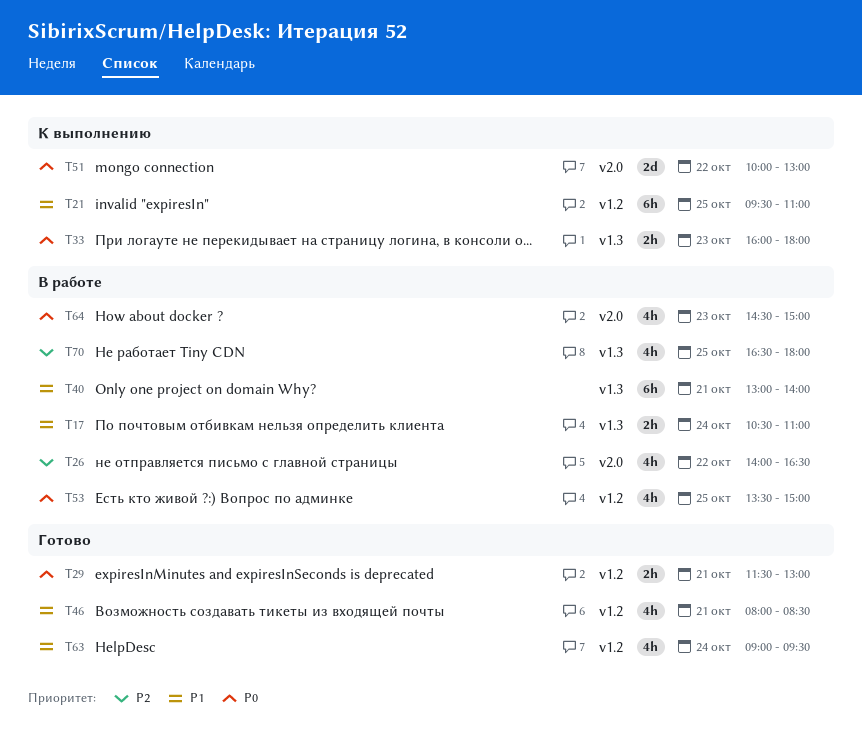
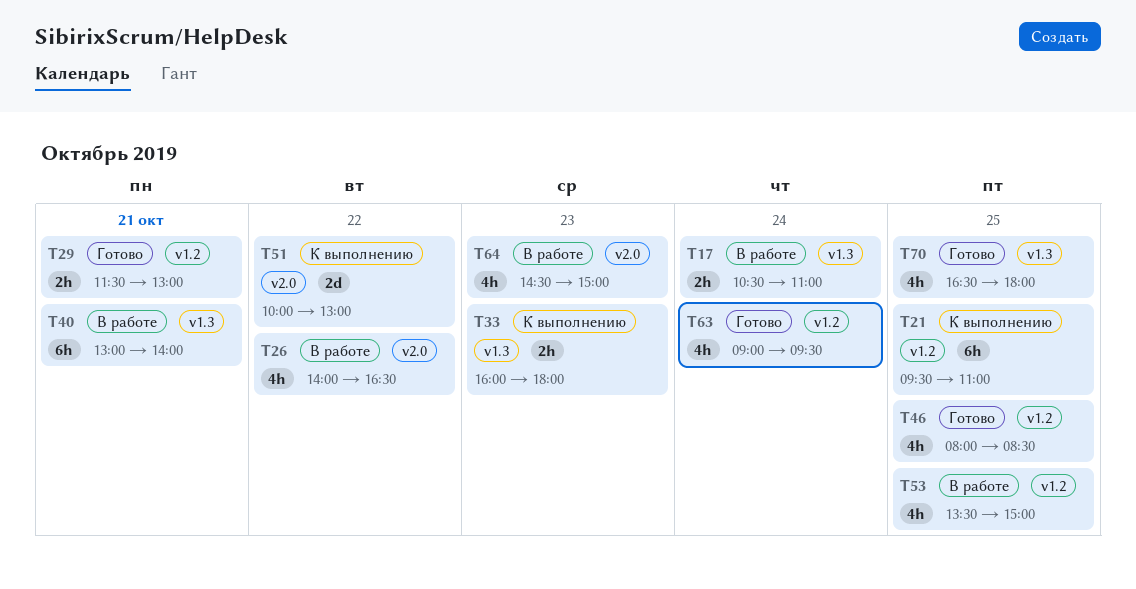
T46, day: Oct 21 -> Oct 25
T70, status: В работе -> Готово

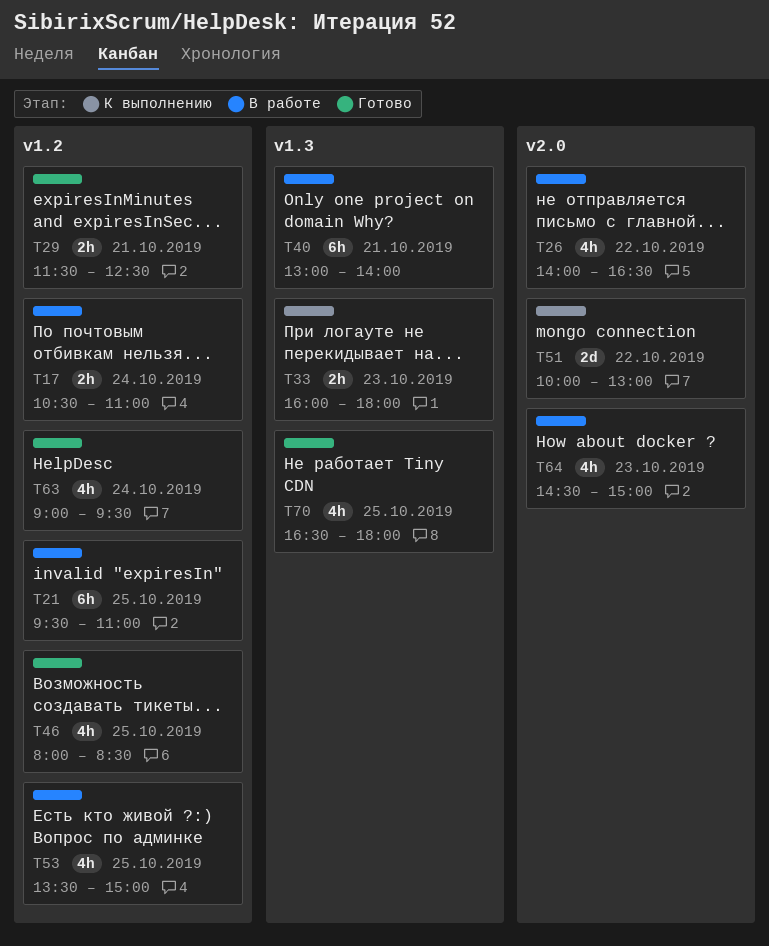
T17, label: v1.3 -> v1.2
T21, status: К выполнению -> В работе
T29, ends: 13:00 -> 12:30

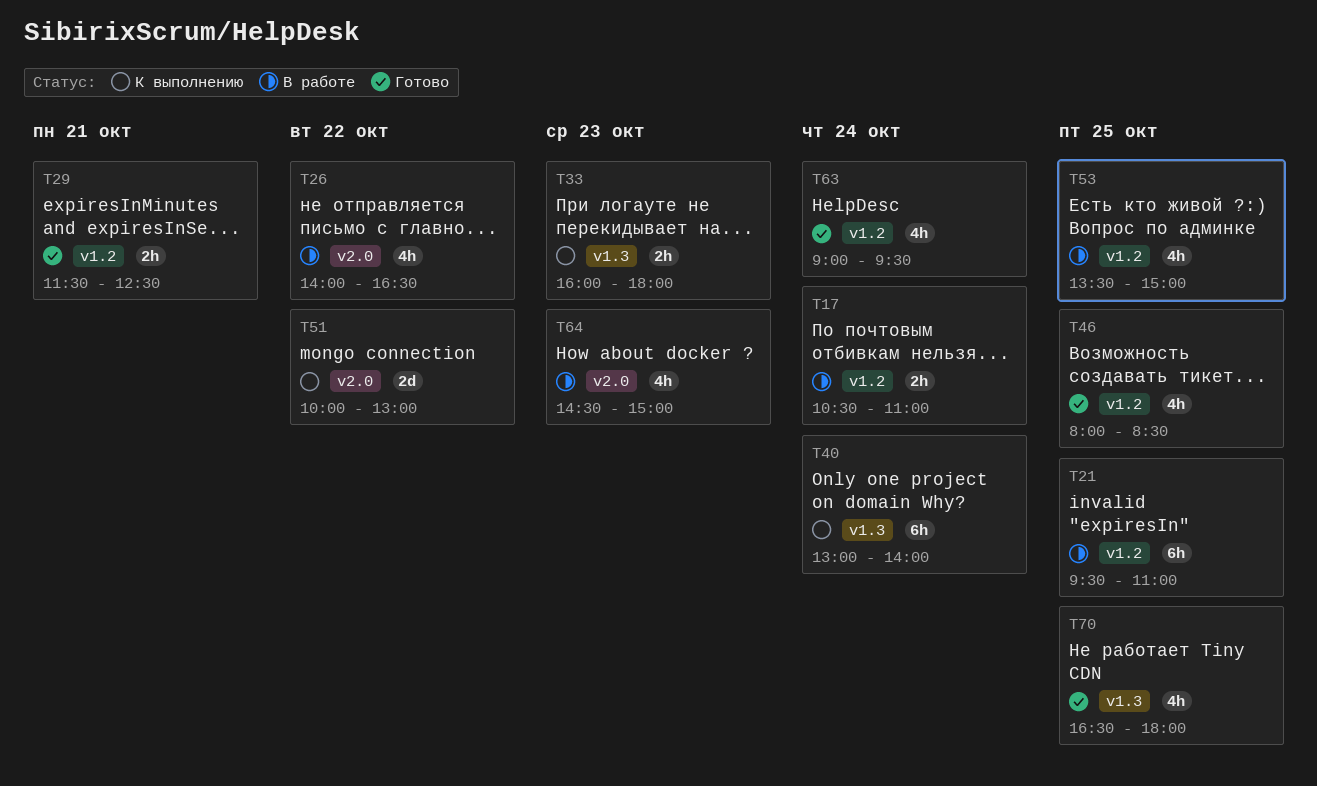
T40, status: В работе -> К выполнению
T40, day: Oct 21 -> Oct 24

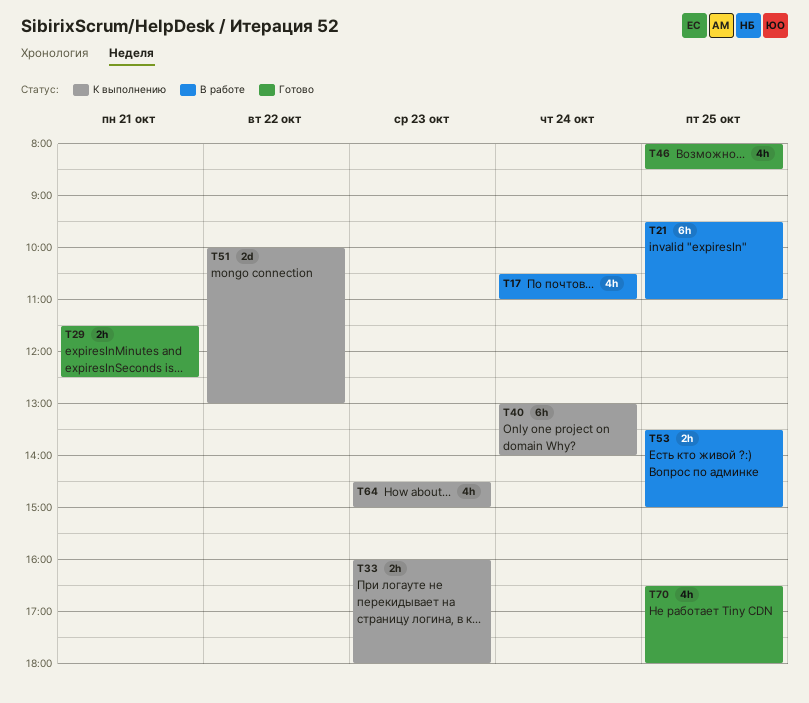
T17, estimate: 2h -> 4h
T26: present -> none
T53, estimate: 4h -> 2h
T63: present -> none
T64, status: В работе -> К выполнению

